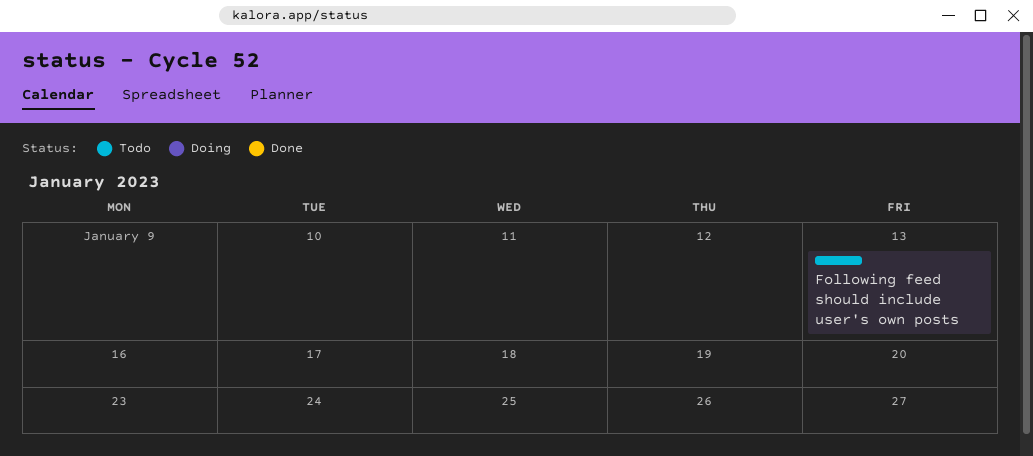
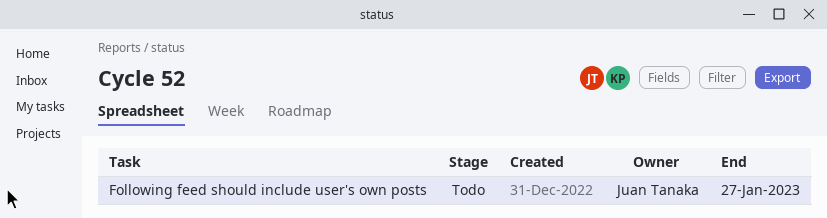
Following feed should include user's own posts, due: Jan 13 -> Jan 27

